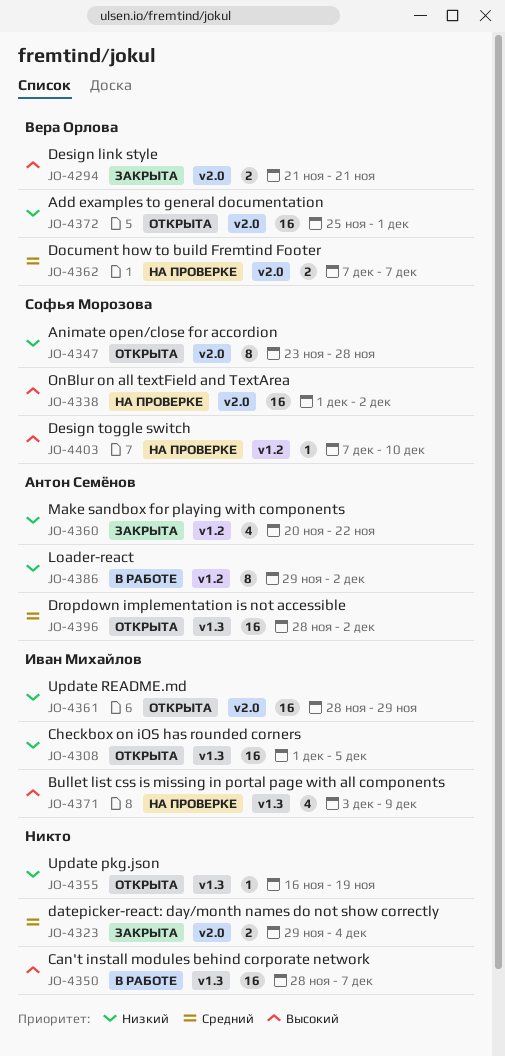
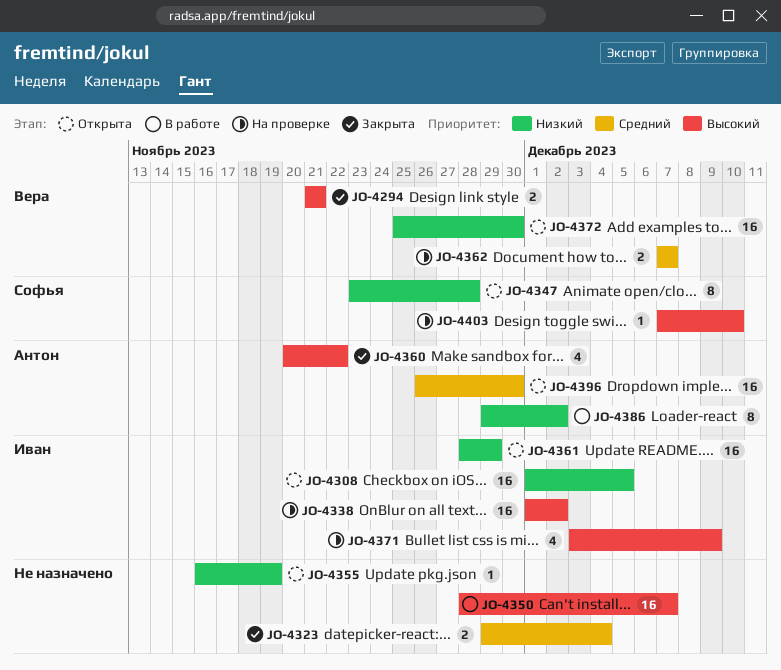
JO-4338, owner: Софья Морозова -> Иван Михайлов
JO-4360, priority: Низкий -> Высокий
JO-4372, due: Dec 1 -> Nov 30
JO-4396, start: Nov 28 -> Nov 26
JO-4396, due: Dec 2 -> Nov 30

